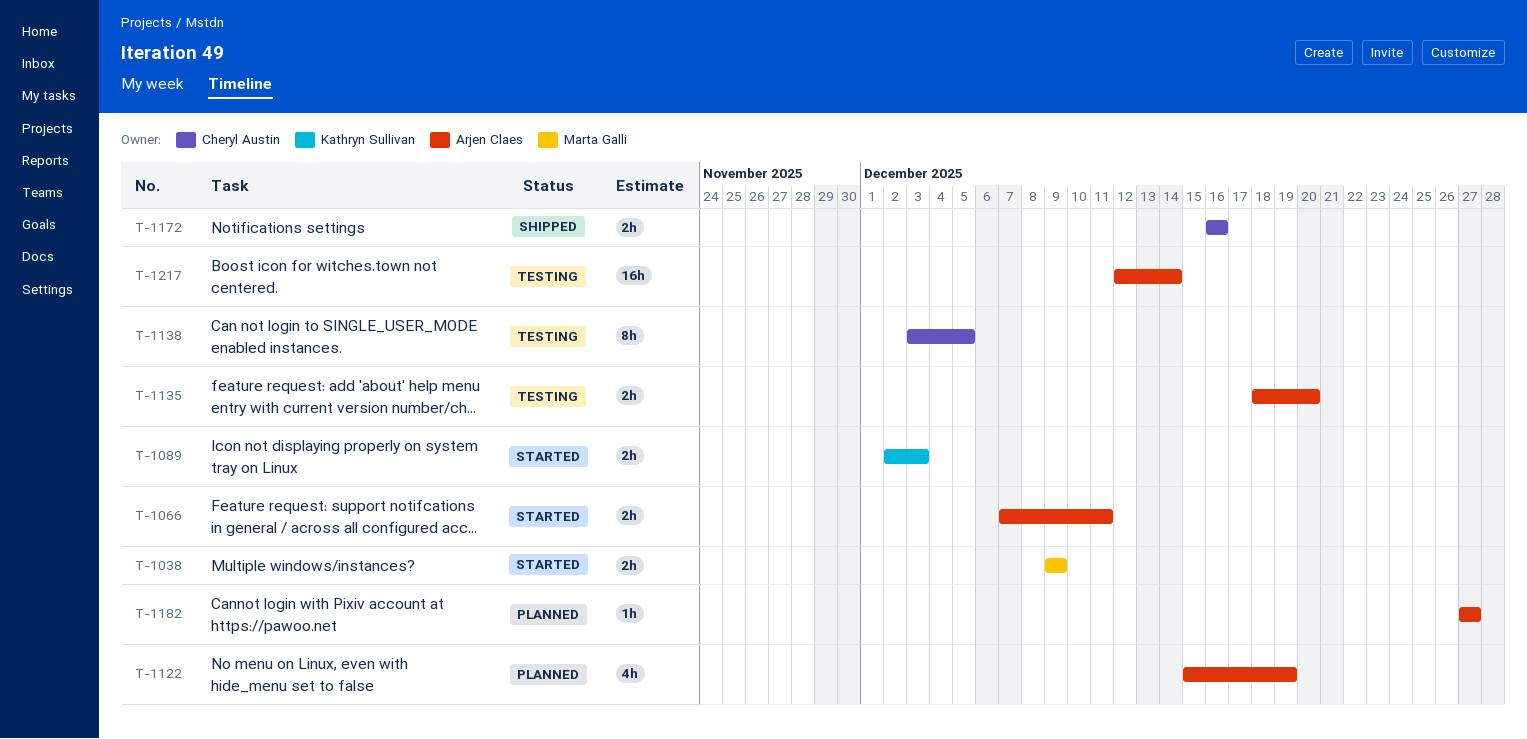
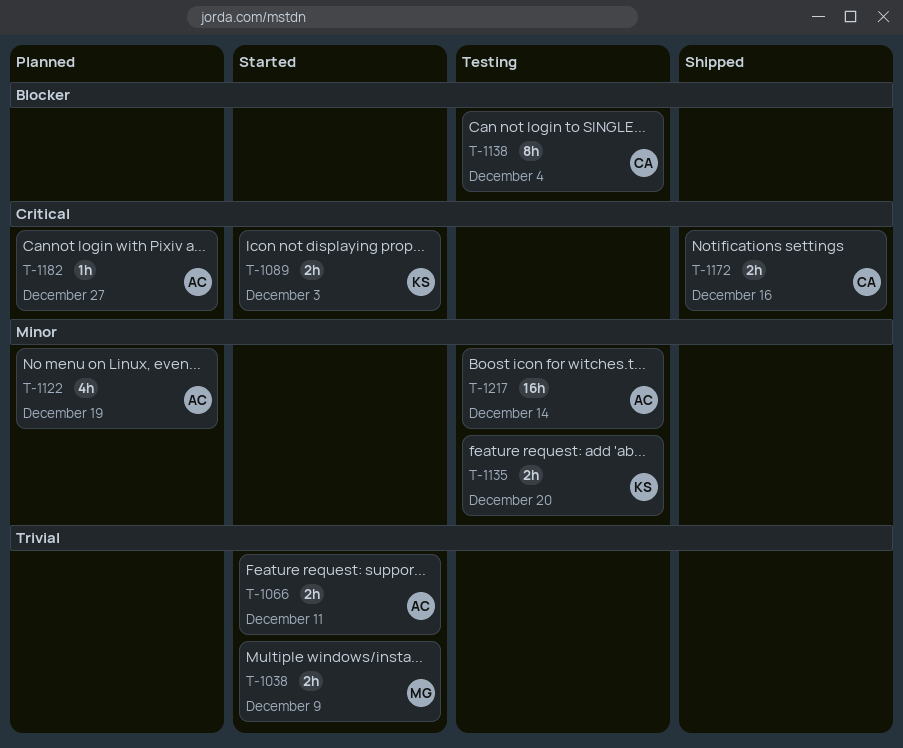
T-1135, owner: Arjen Claes -> Kathryn Sullivan
T-1138, due: Dec 5 -> Dec 4

